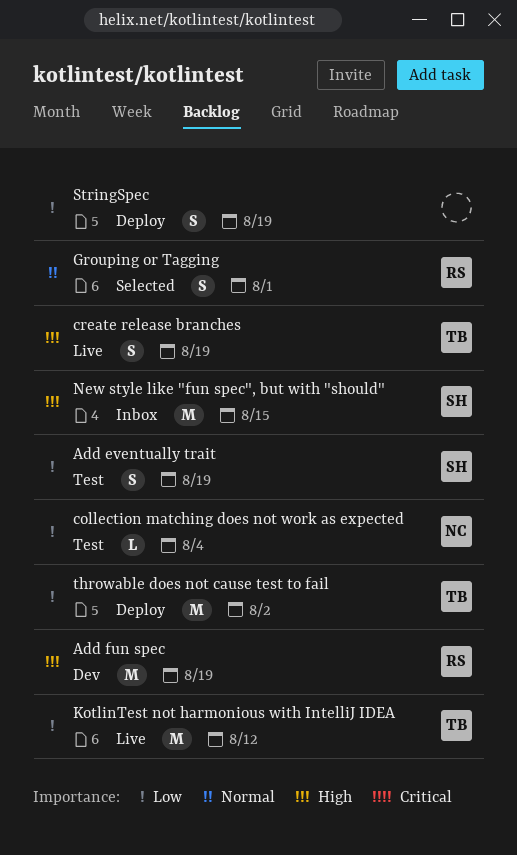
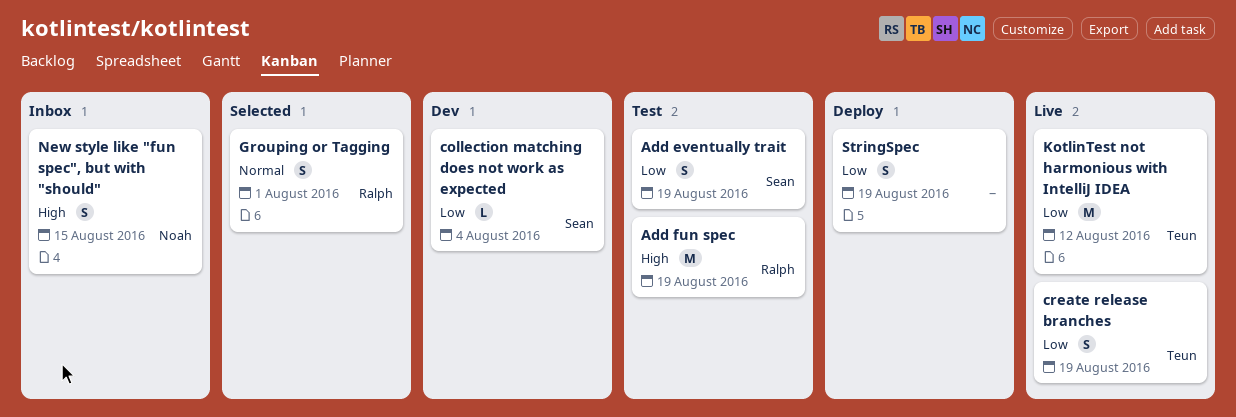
Add fun spec, status: Dev -> Test
collection matching does not work as expected, status: Test -> Dev
collection matching does not work as expected, owner: Noah -> Sean
create release branches, priority: High -> Low
New style like "fun spec", but with "should", owner: Sean -> Noah
New style like "fun spec", but with "should", estimate: M -> S
throwable does not cause test to fail: present -> none

